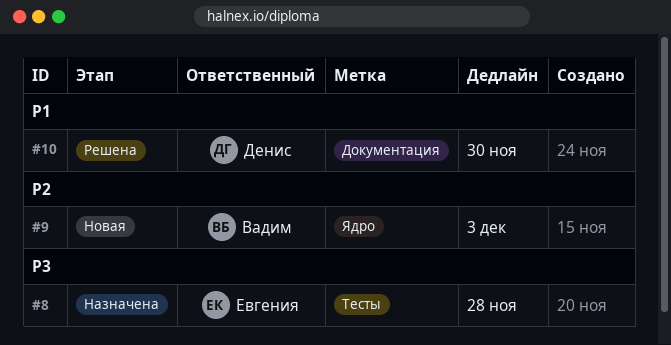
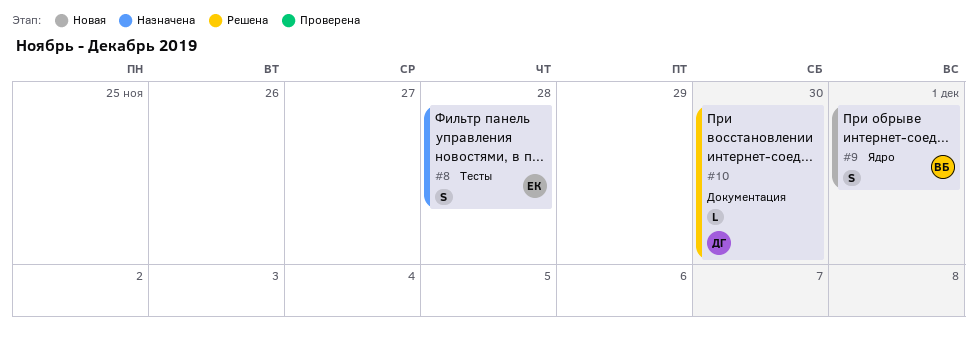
#9, due: Dec 3 -> Dec 1

